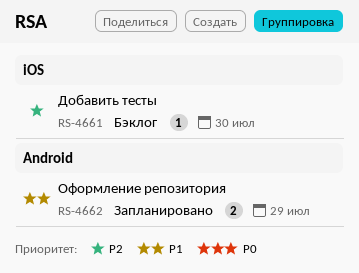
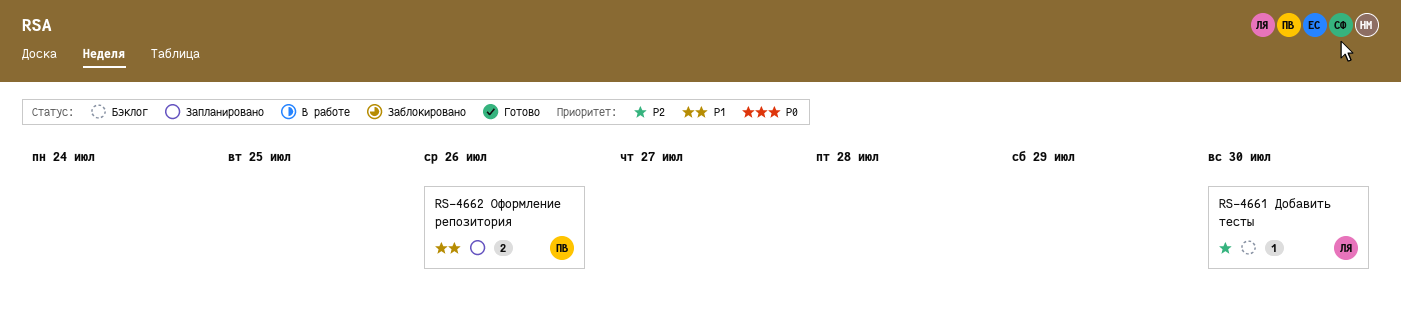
RS-4662, due: Jul 29 -> Jul 26

